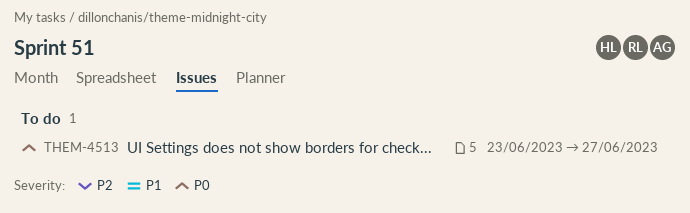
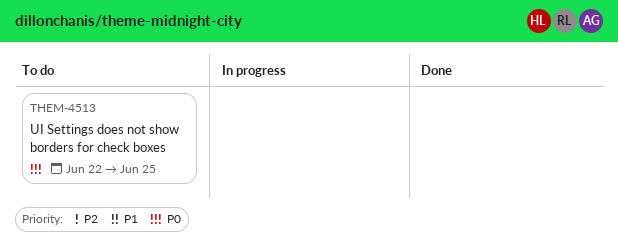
THEM-4513, start: Jun 23 -> Jun 22
THEM-4513, due: Jun 27 -> Jun 25

